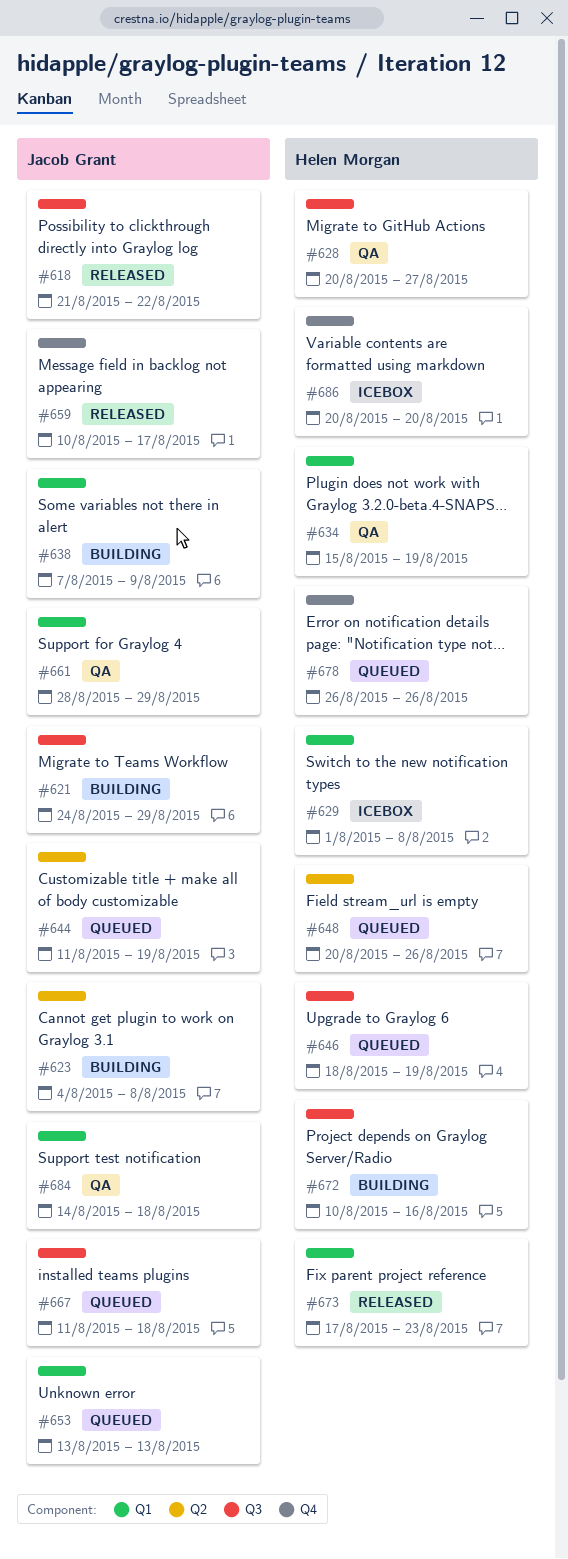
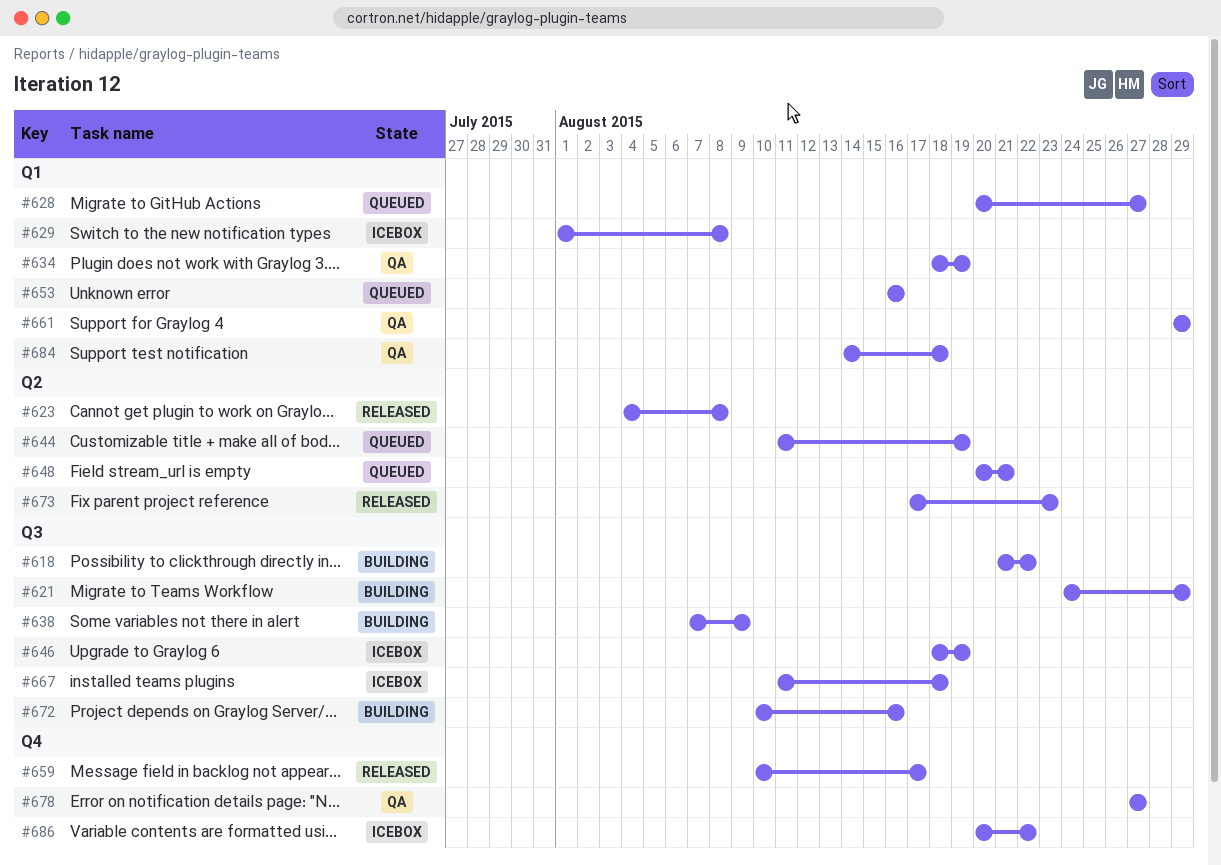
#618, status: Released -> Building
#623, status: Building -> Released
#628, status: QA -> Queued
#628, label: Q3 -> Q1
#634, start: Aug 15 -> Aug 18
#638, label: Q1 -> Q3
#646, status: Queued -> Icebox
#648, due: Aug 26 -> Aug 21
#653, start: Aug 13 -> Aug 16
#653, due: Aug 13 -> Aug 16
#661, start: Aug 28 -> Aug 29
#667, status: Queued -> Icebox
#673, label: Q1 -> Q2
#678, status: Queued -> QA
#678, start: Aug 26 -> Aug 27
#678, due: Aug 26 -> Aug 27
#686, due: Aug 20 -> Aug 22

